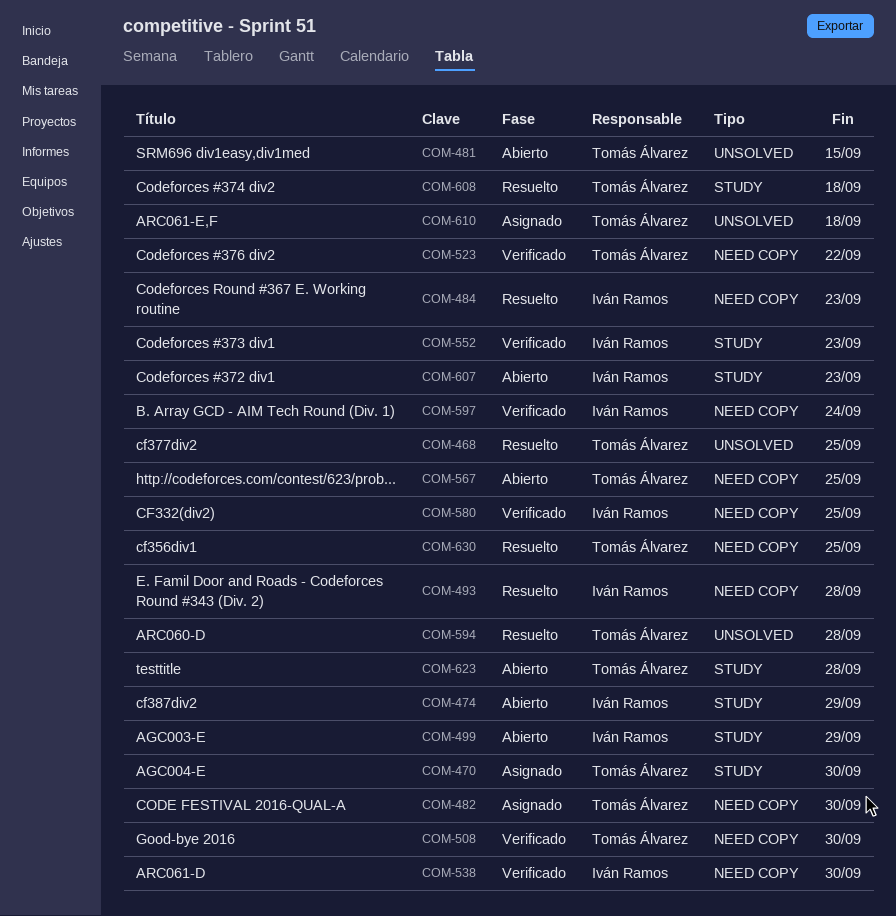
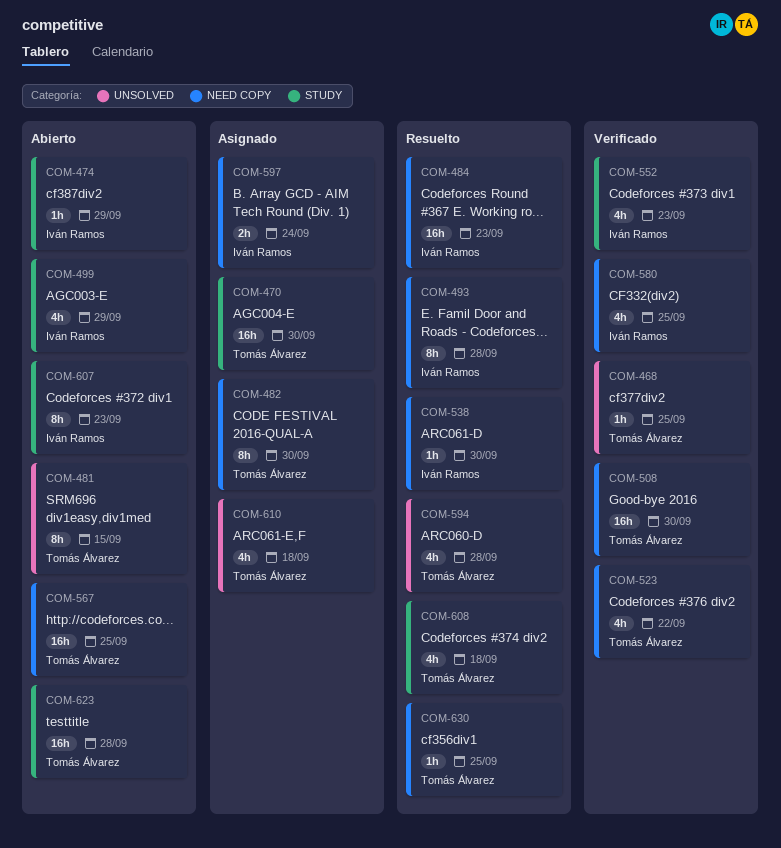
COM-468, status: Resuelto -> Verificado
COM-538, status: Verificado -> Resuelto
COM-597, status: Verificado -> Asignado

